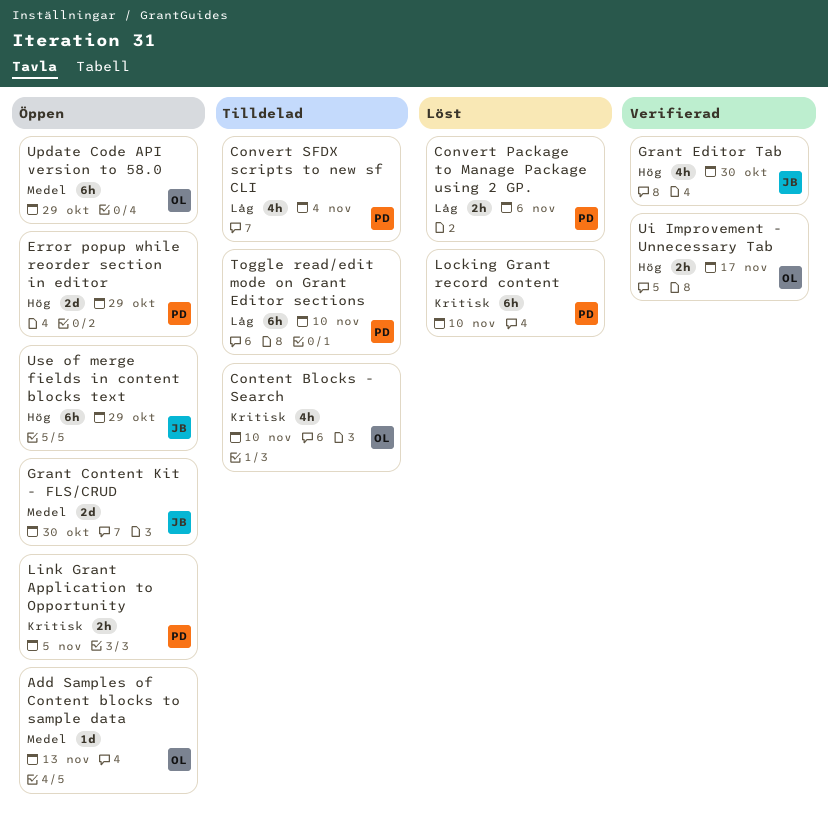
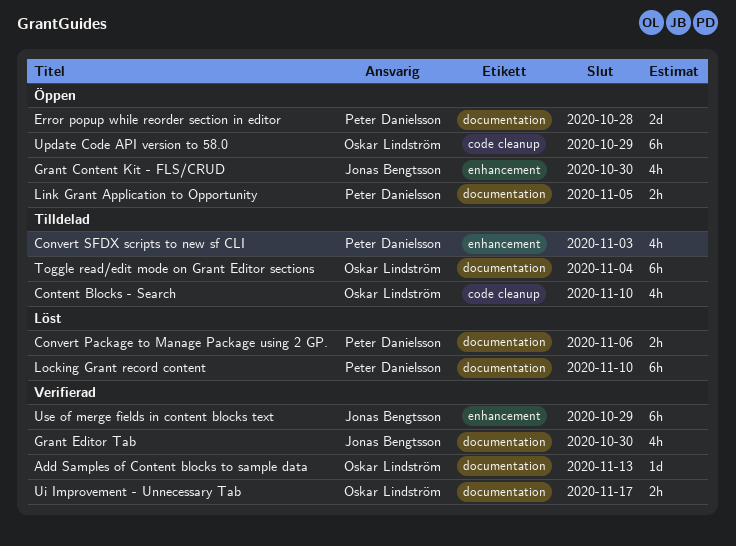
Add Samples of Content blocks to sample data, status: Öppen -> Verifierad
Convert SFDX scripts to new sf CLI, due: Nov 4 -> Nov 3
Error popup while reorder section in editor, due: Oct 29 -> Oct 28
Grant Content Kit - FLS/CRUD, estimate: 2d -> 4h
Toggle read/edit mode on Grant Editor sections, owner: Peter Danielsson -> Oskar Lindström
Toggle read/edit mode on Grant Editor sections, due: Nov 10 -> Nov 4
Use of merge fields in content blocks text, status: Öppen -> Verifierad

